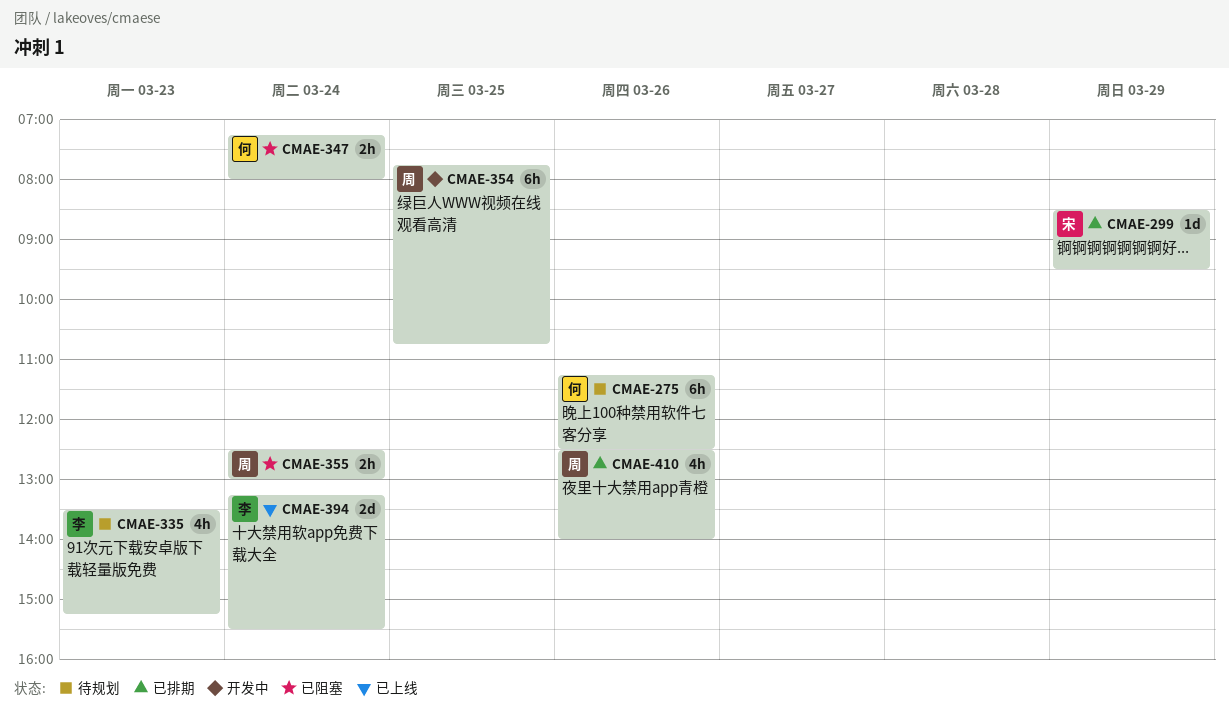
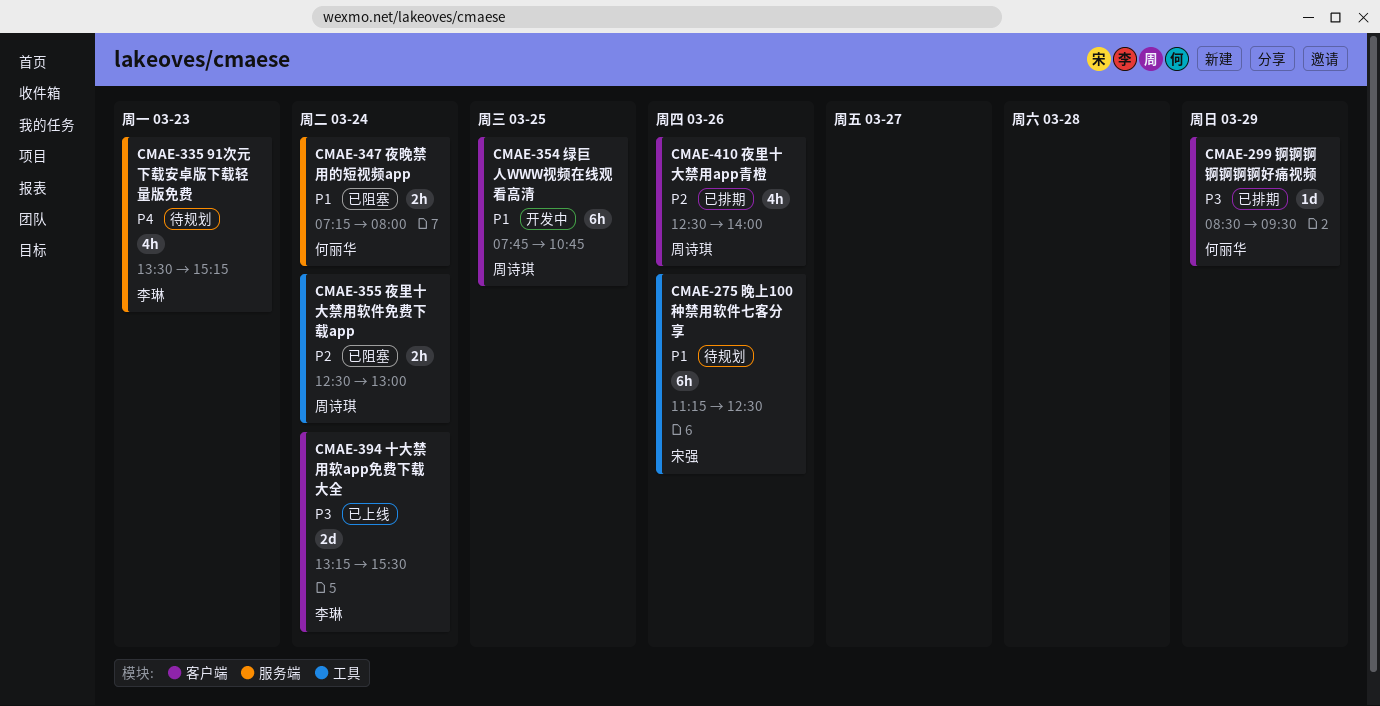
CMAE-275, owner: 何丽华 -> 宋强
CMAE-299, owner: 宋强 -> 何丽华

